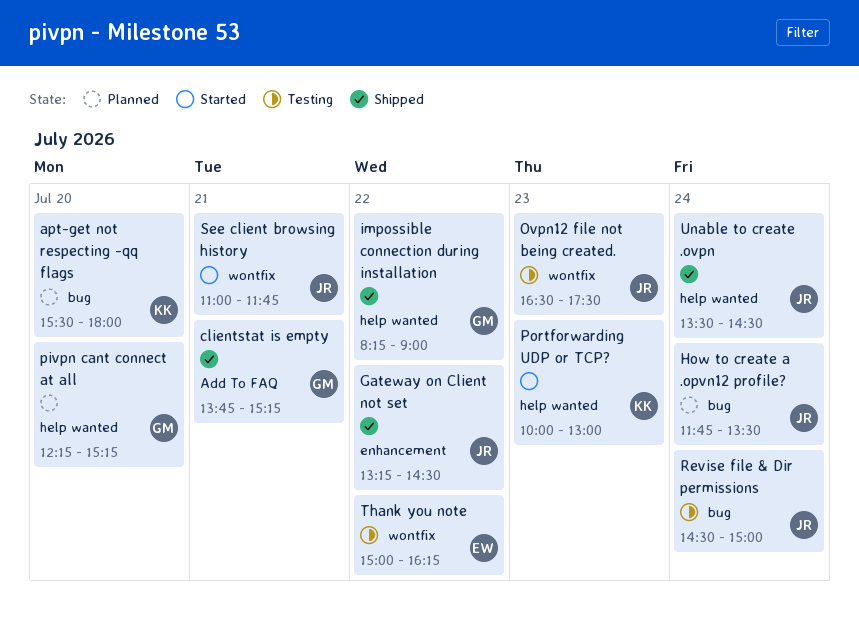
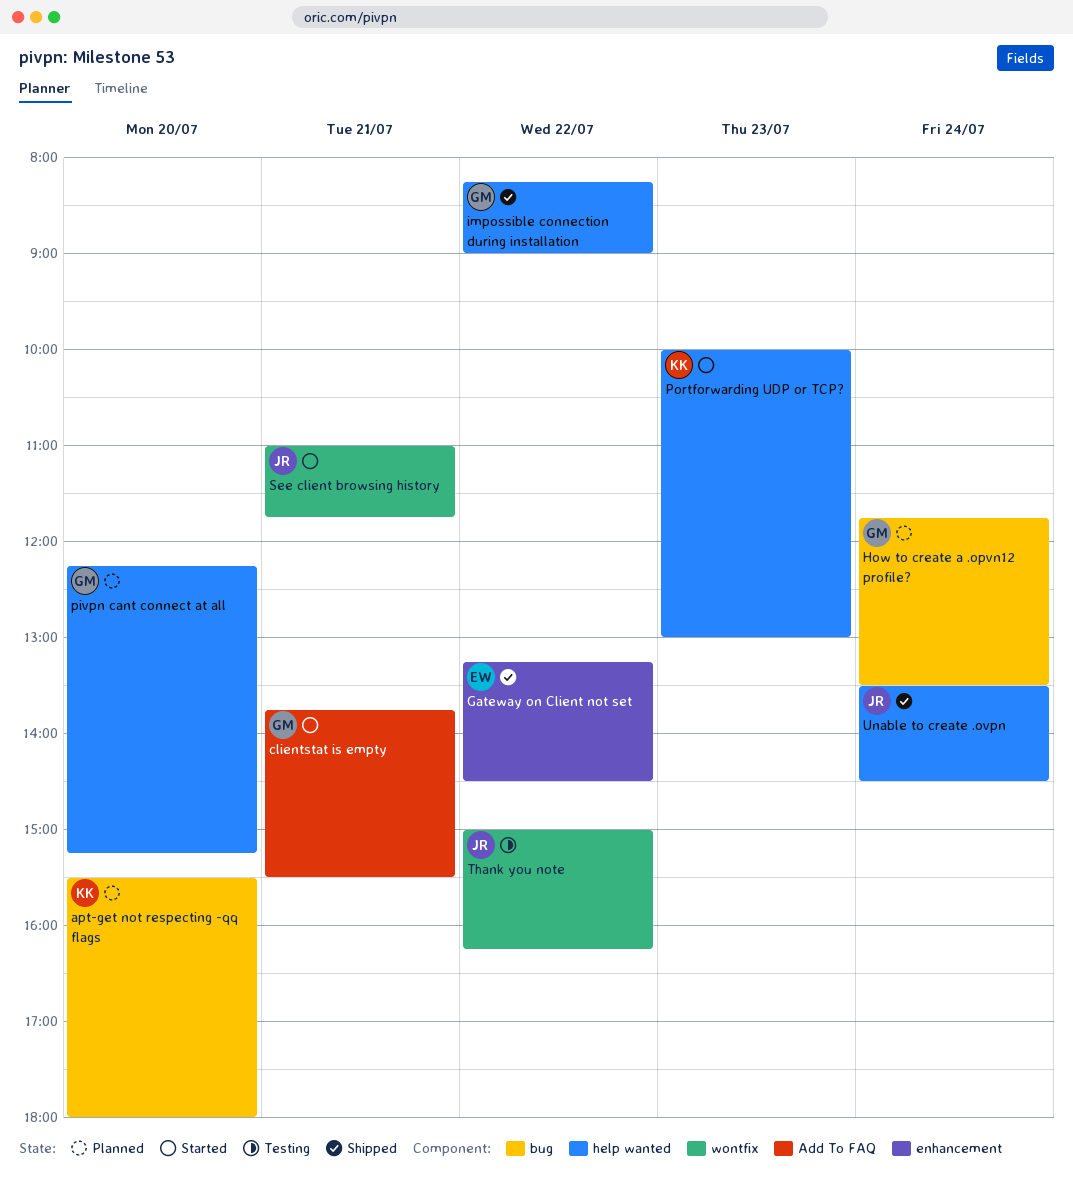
clientstat is empty, status: Shipped -> Started
clientstat is empty, ends: 15:15 -> 15:30
Gateway on Client not set, owner: JR -> EW
How to create a .opvn12 profile?, owner: JR -> GM
Ovpn12 file not being created.: present -> none
Revise file & Dir permissions: present -> none
Thank you note, owner: EW -> JR

